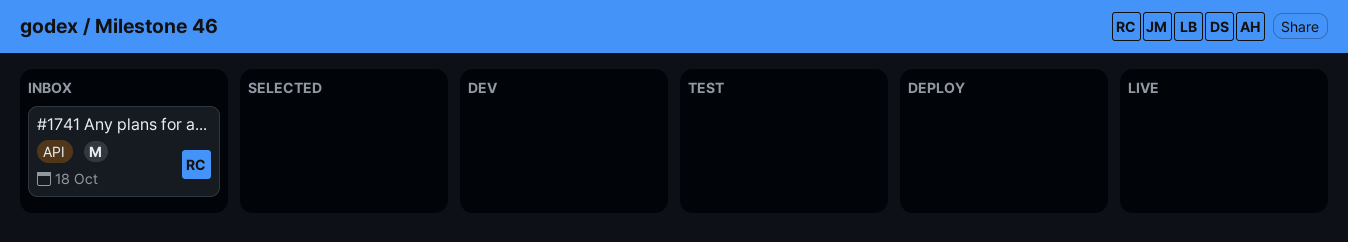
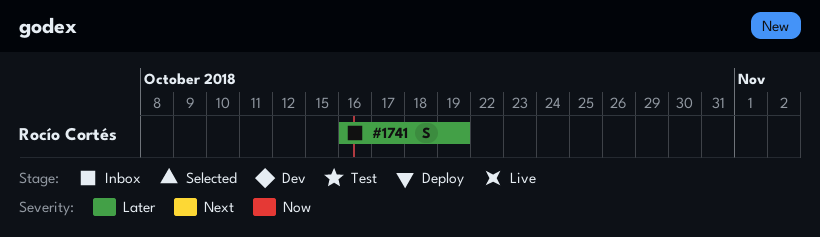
#1741, estimate: M -> S
#1741, due: Oct 18 -> Oct 19

